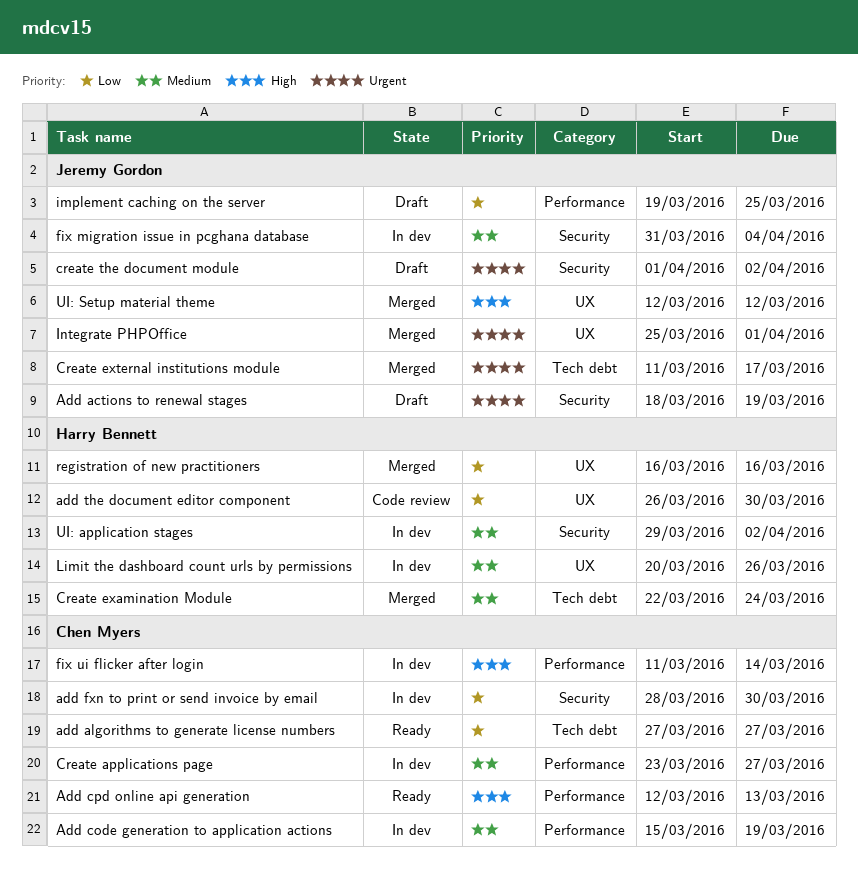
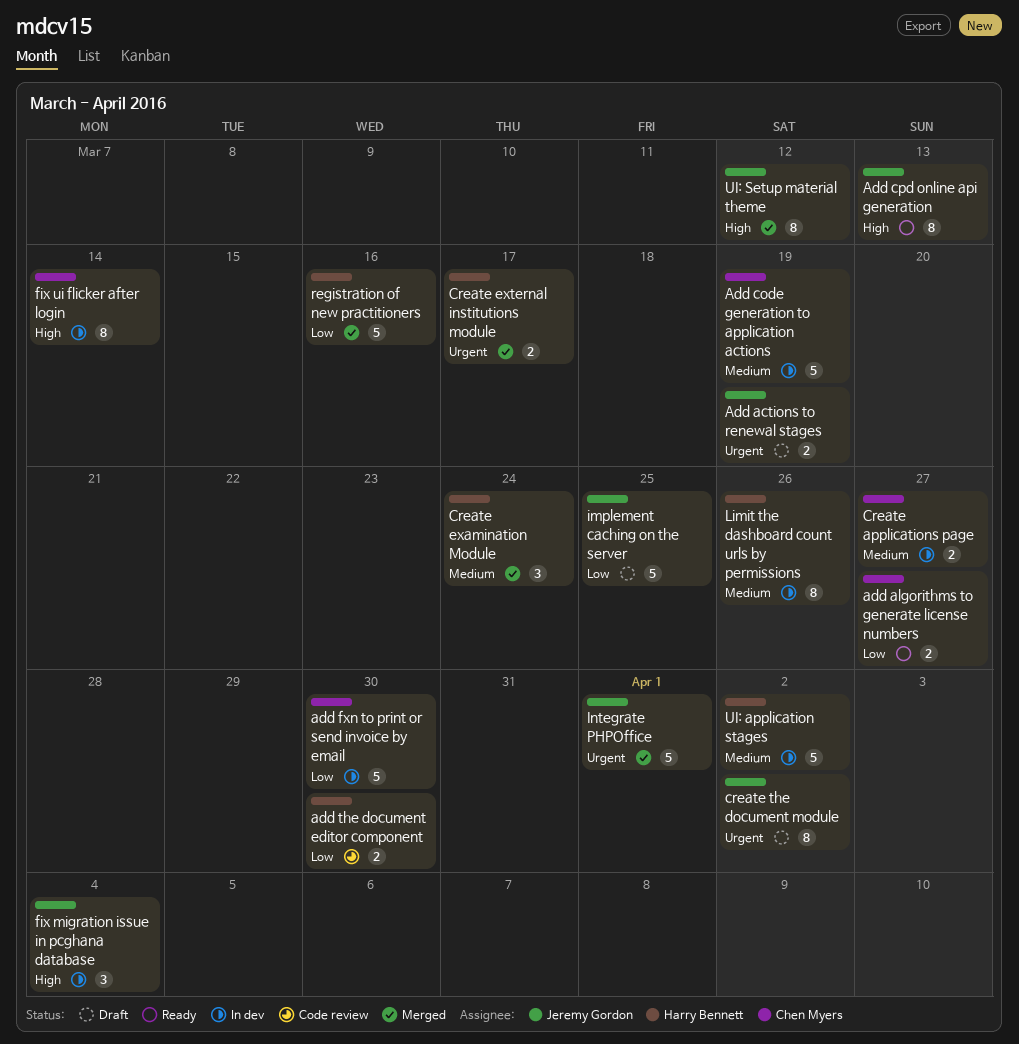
Add cpd online api generation, owner: Chen Myers -> Jeremy Gordon
Create external institutions module, owner: Jeremy Gordon -> Harry Bennett
fix migration issue in pcghana database, priority: Medium -> High

